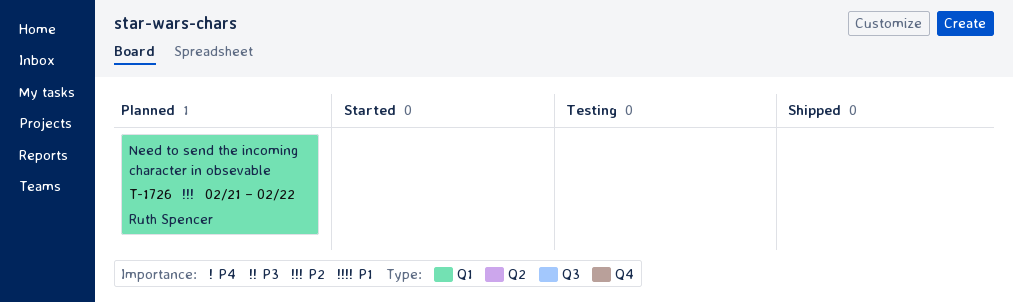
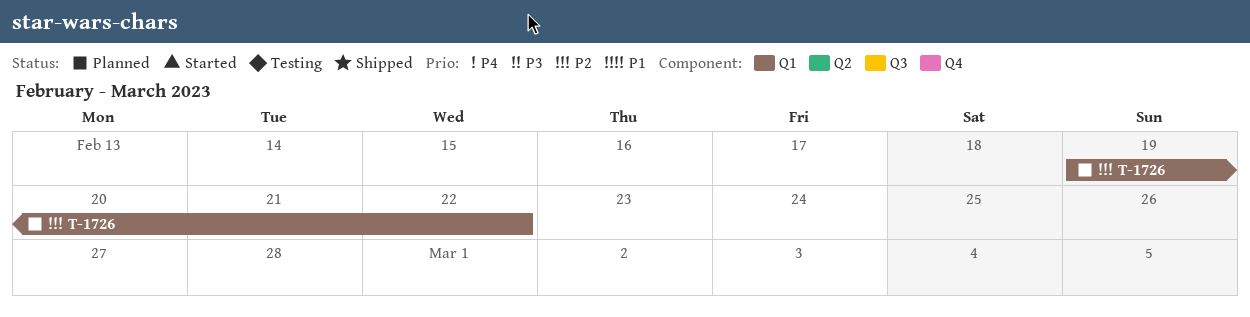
T-1726, start: Feb 21 -> Feb 19

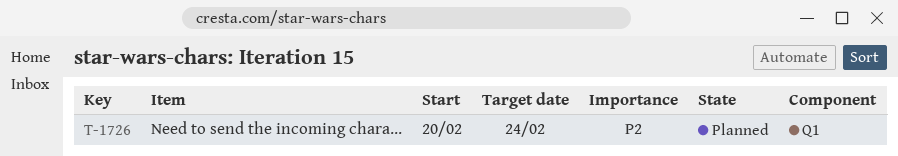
T-1726, start: Feb 19 -> Feb 20
T-1726, due: Feb 22 -> Feb 24

